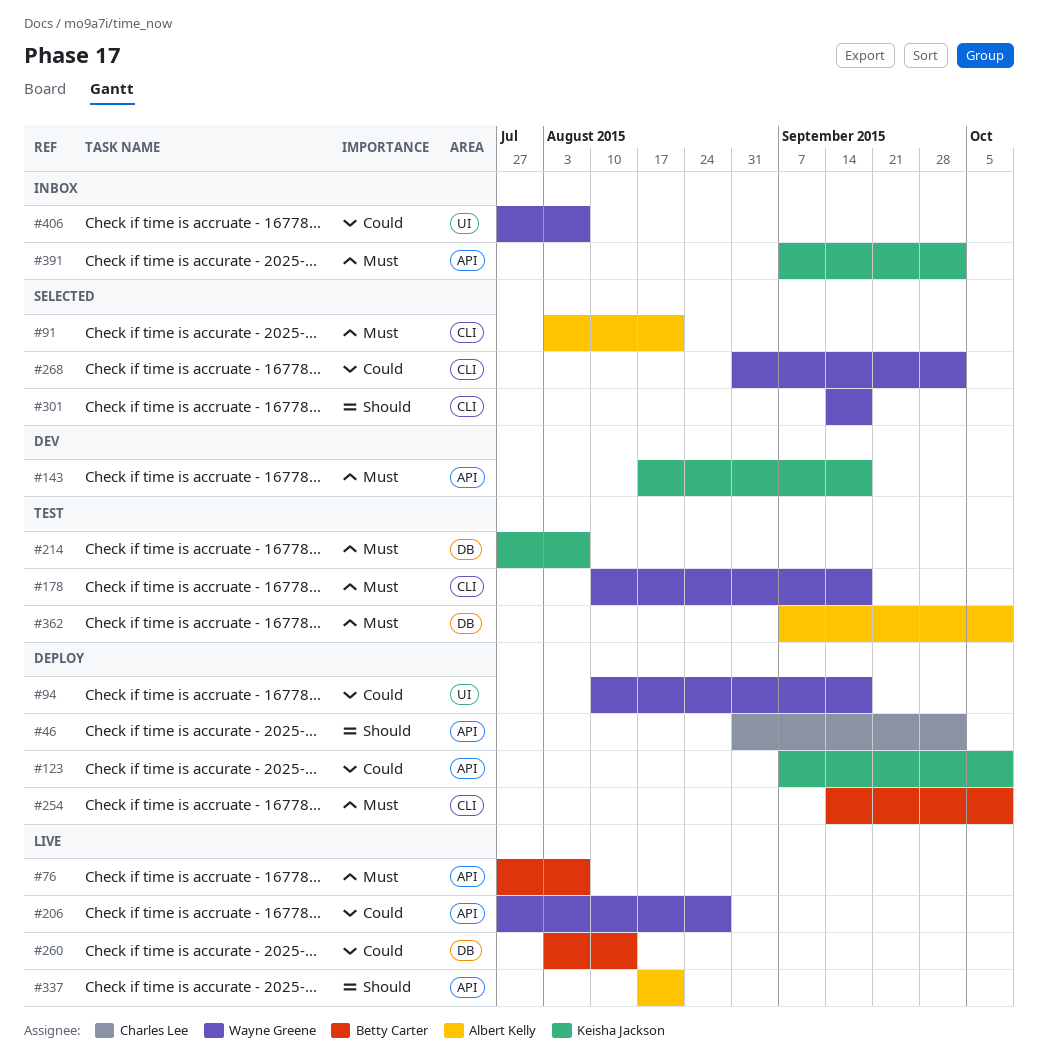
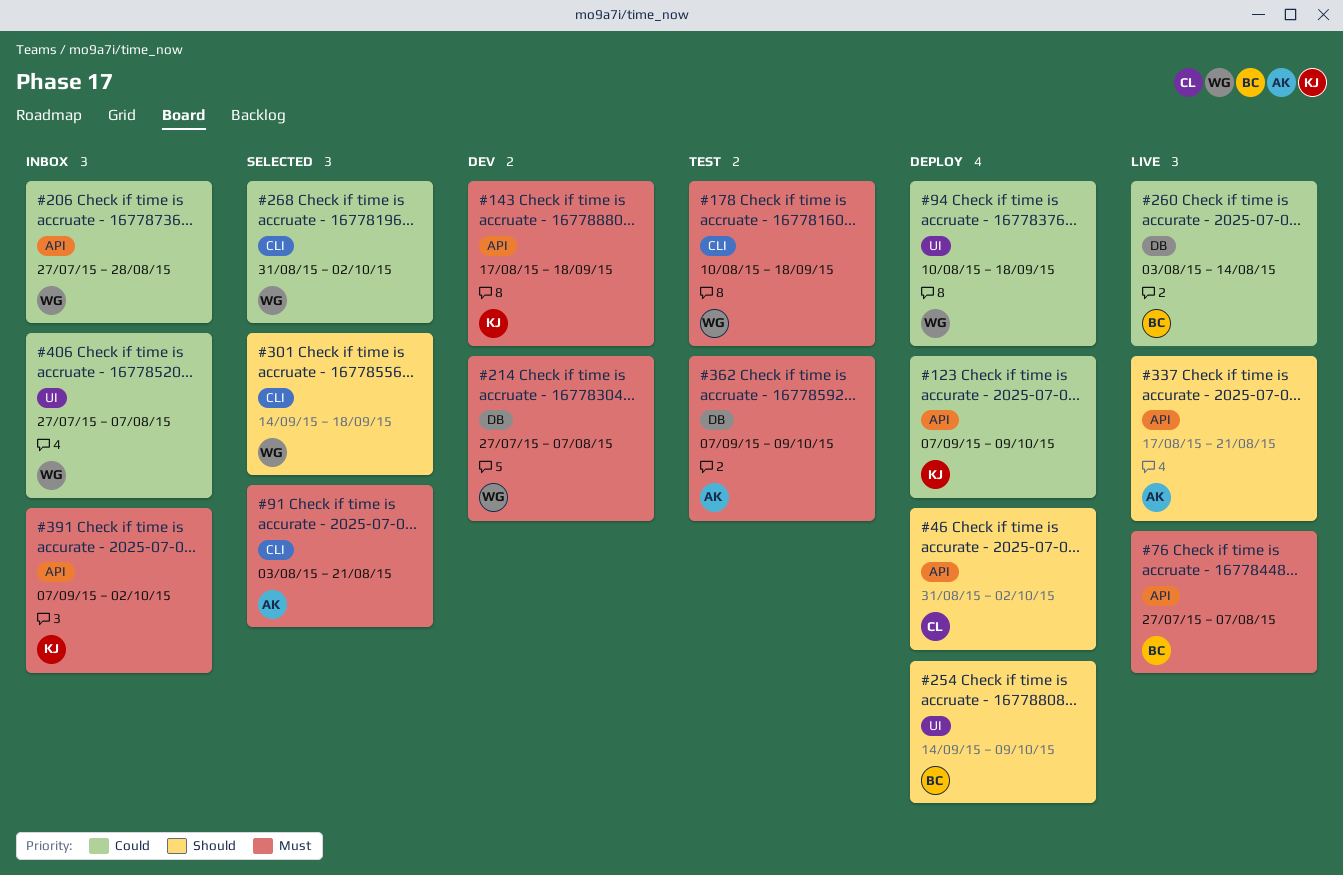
#206, status: Live -> Inbox
#214, status: Test -> Dev
#214, owner: Keisha Jackson -> Wayne Greene
#254, priority: Must -> Should
#254, label: CLI -> UI

